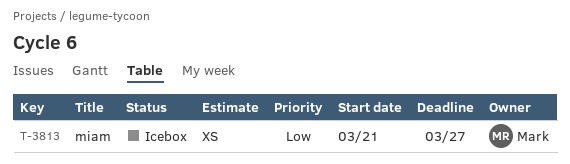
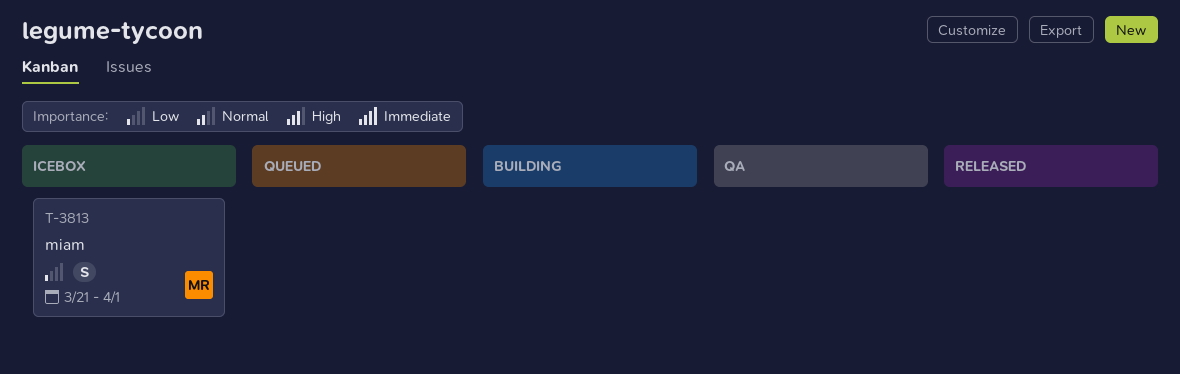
T-3813, estimate: XS -> S
T-3813, due: Mar 27 -> Apr 1

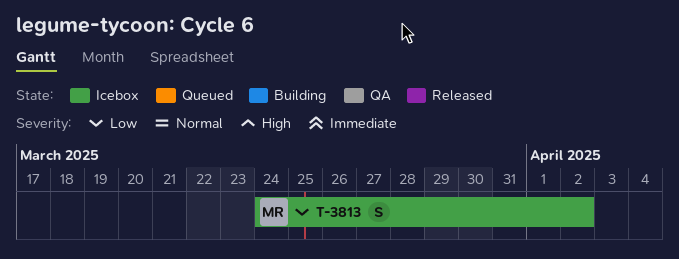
T-3813, start: Mar 21 -> Mar 24
T-3813, due: Apr 1 -> Apr 2

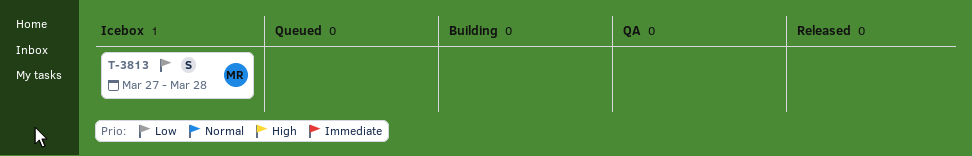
T-3813, start: Mar 24 -> Mar 27
T-3813, due: Apr 2 -> Mar 28

